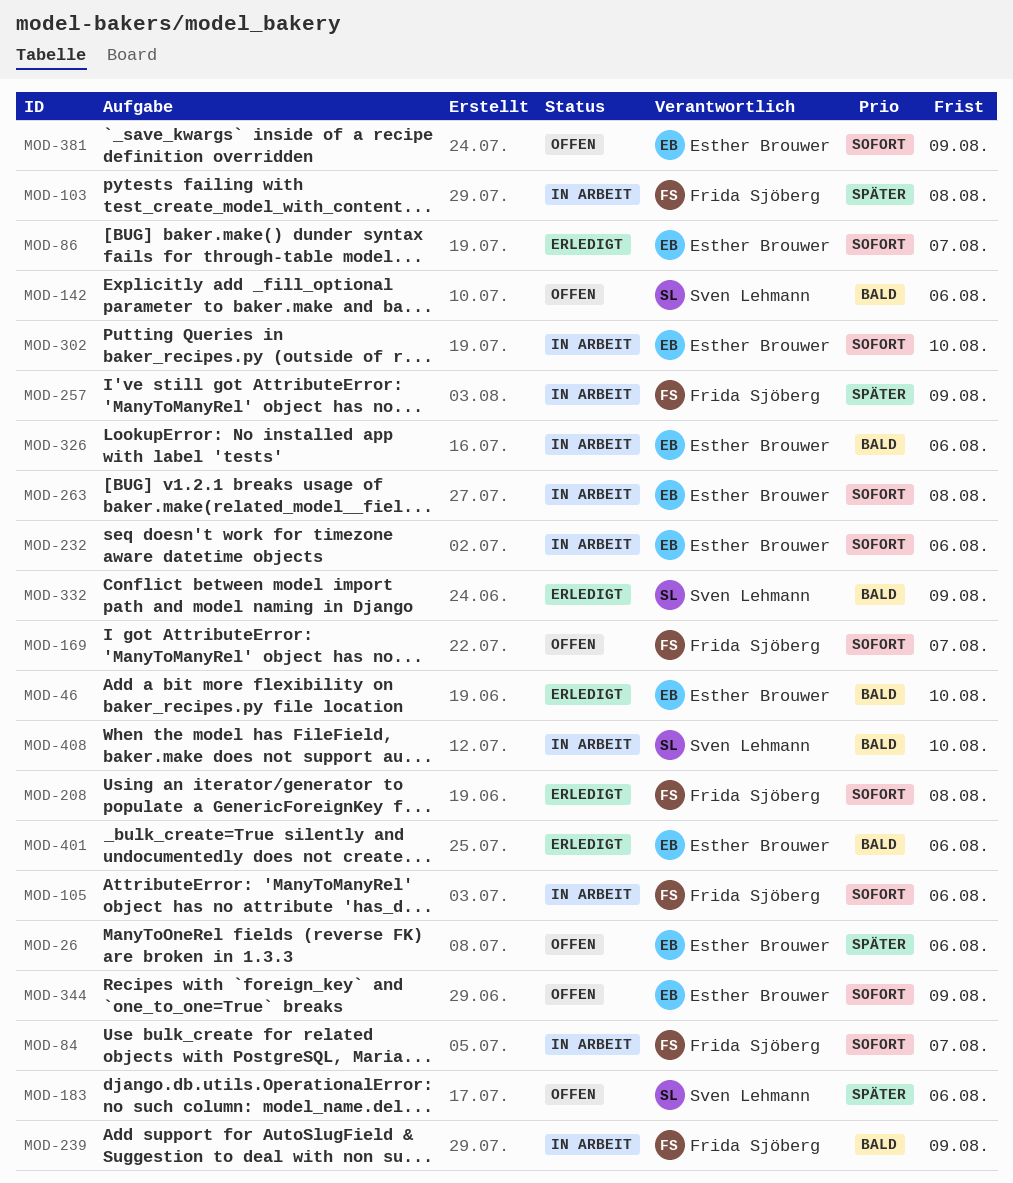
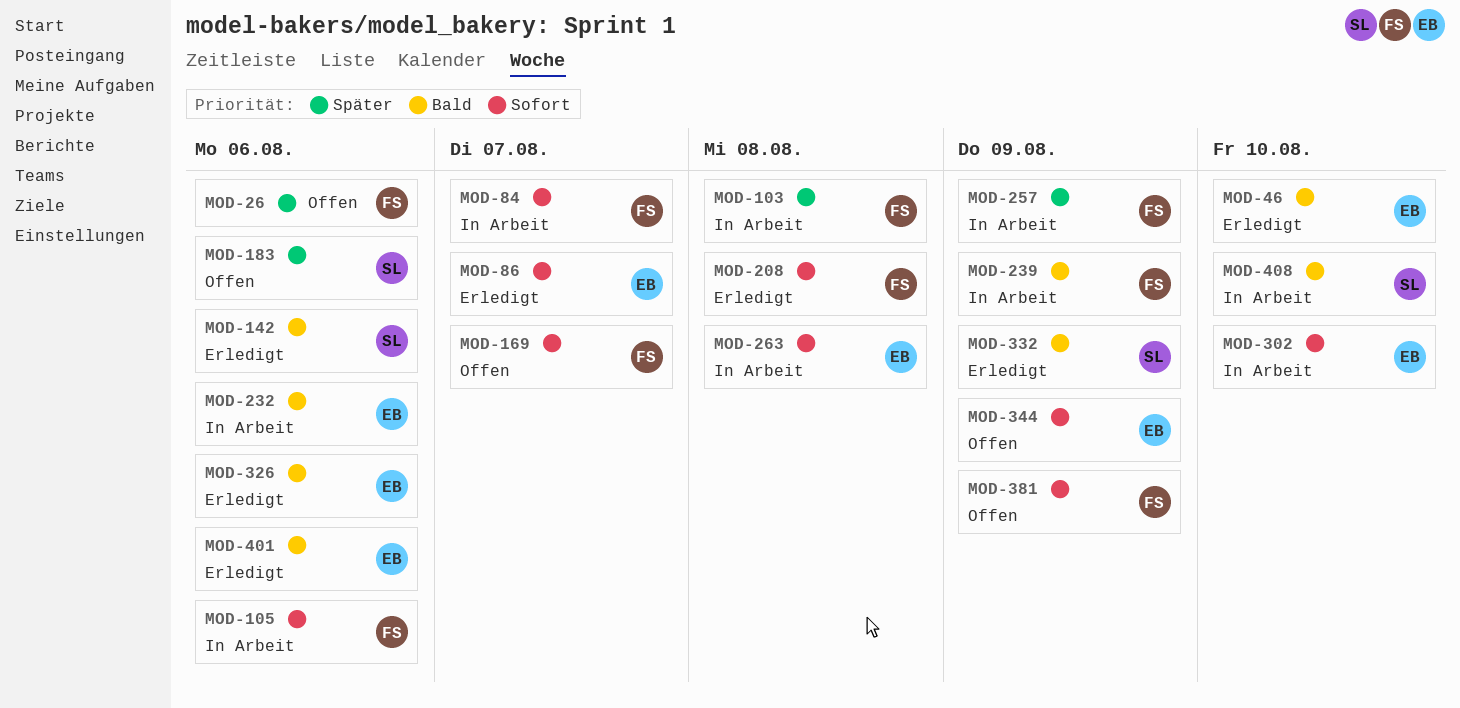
MOD-26, owner: Esther Brouwer -> Frida Sjöberg
MOD-142, status: Offen -> Erledigt
MOD-232, priority: Sofort -> Bald
MOD-326, status: In Arbeit -> Erledigt
MOD-381, owner: Esther Brouwer -> Frida Sjöberg

